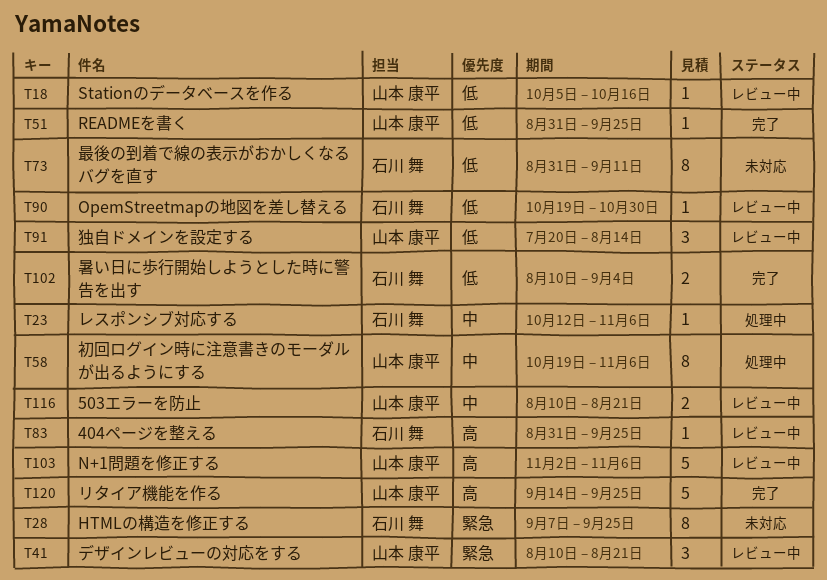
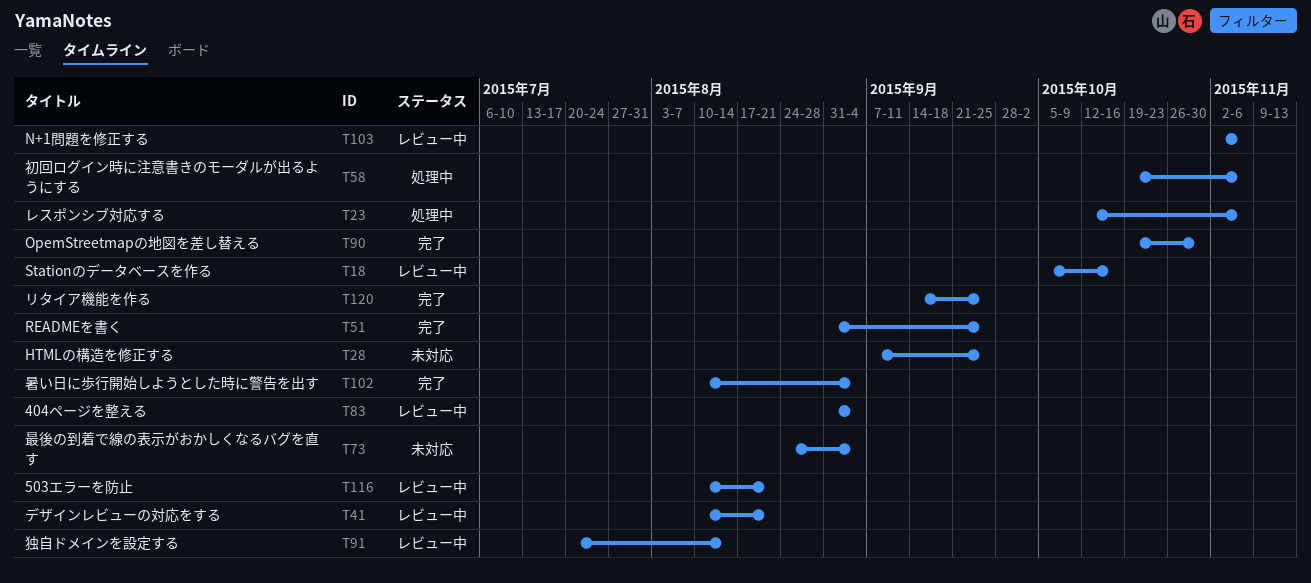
T73, start: Aug 31 -> Aug 24
T73, due: Sep 11 -> Sep 4
T83, due: Sep 25 -> Sep 4
T90, status: レビュー中 -> 完了

